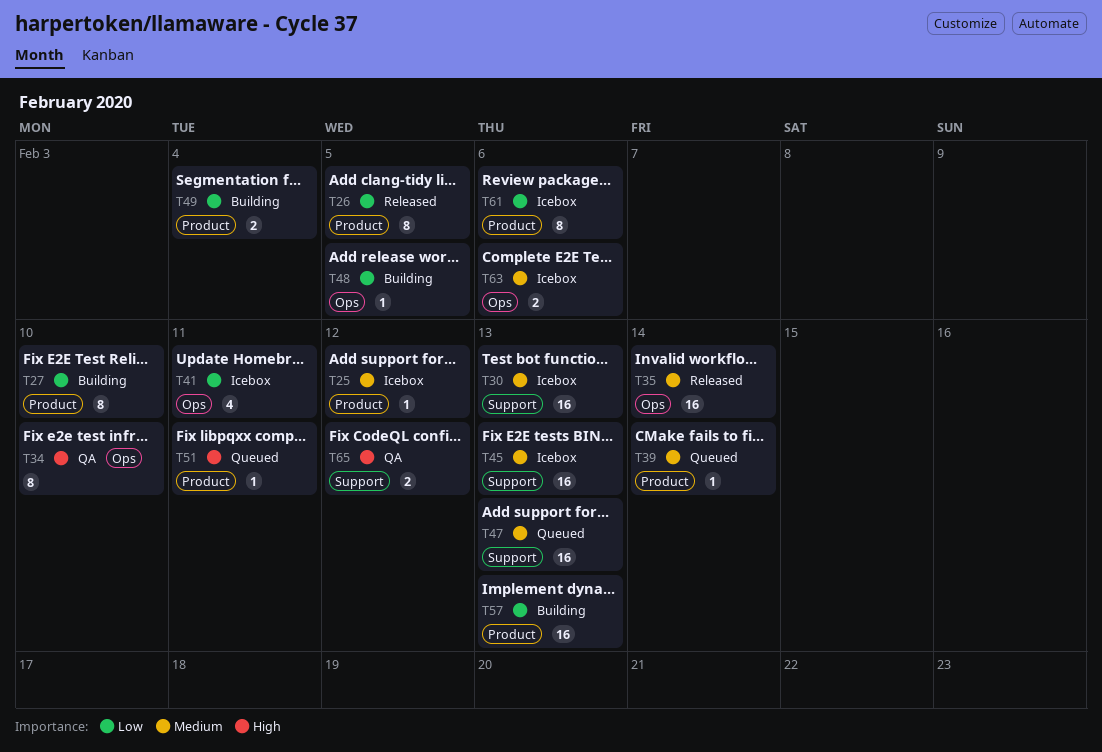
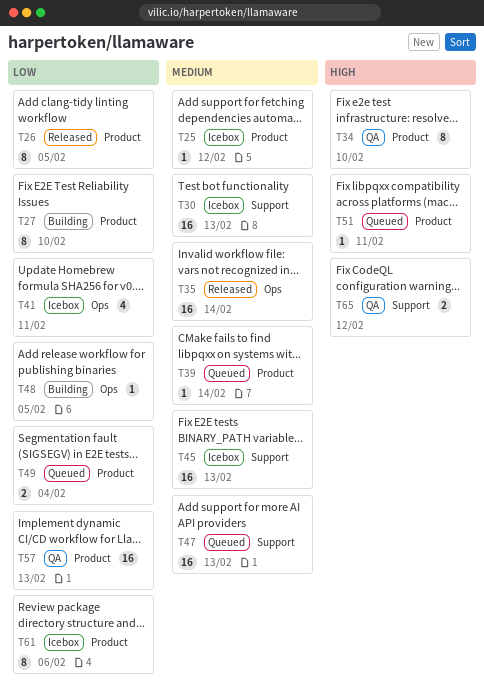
T34, label: Ops -> Product
T49, status: Building -> Queued
T57, status: Building -> QA
T63: present -> none

